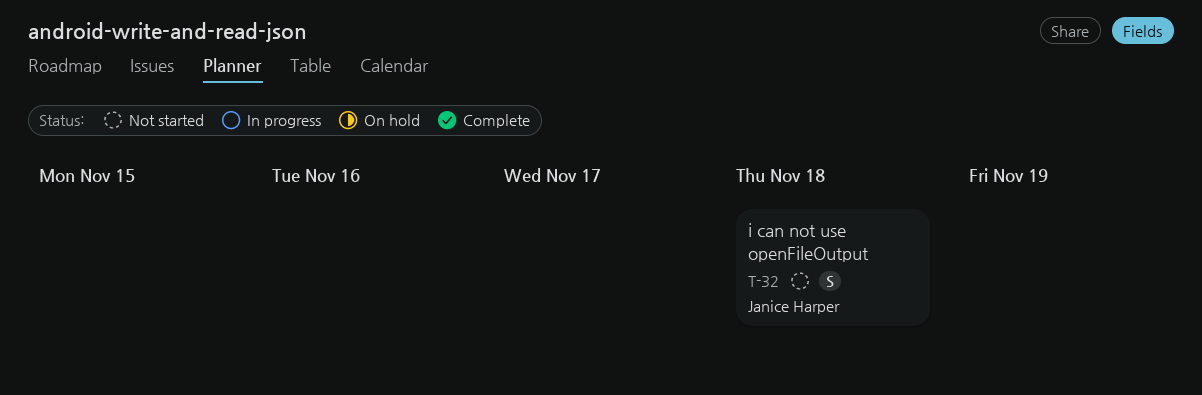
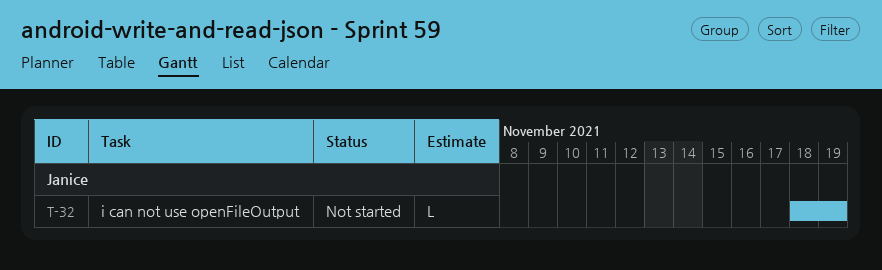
T-32, estimate: S -> L
T-32, due: Nov 18 -> Nov 19

